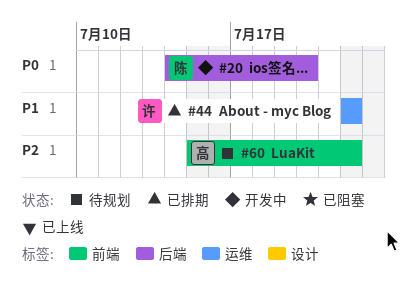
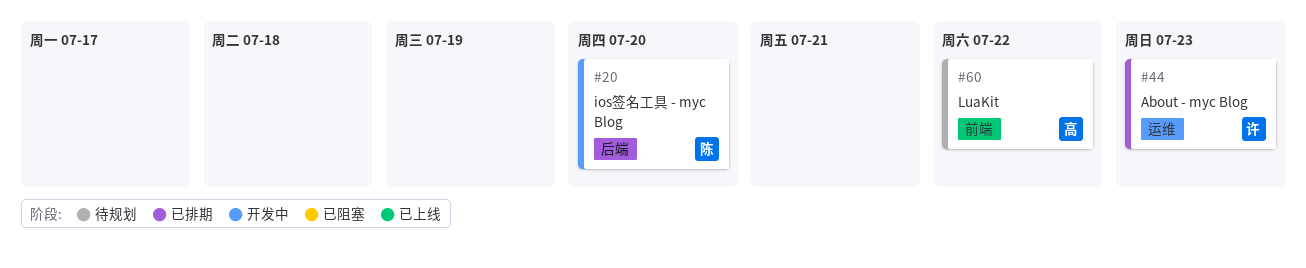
#44, due: Jul 22 -> Jul 23

